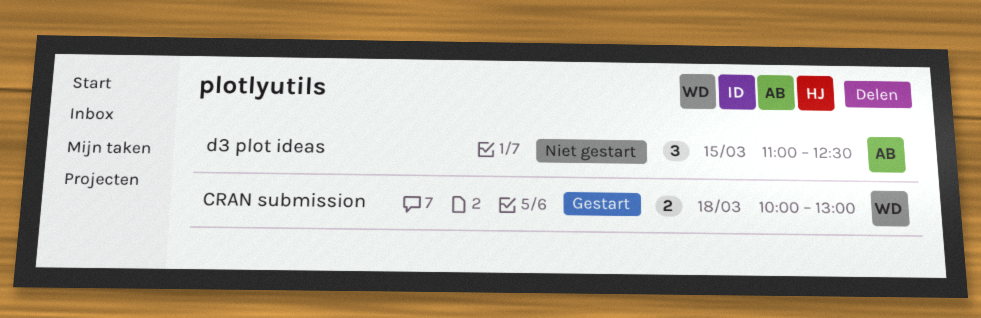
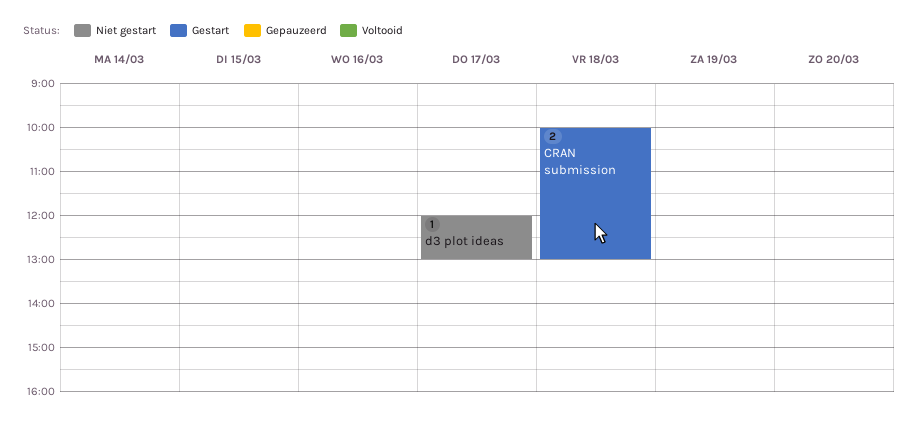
d3 plot ideas, estimate: 3 -> 1
d3 plot ideas, day: Mar 15 -> Mar 17
d3 plot ideas, begins: 11:00 -> 12:00
d3 plot ideas, ends: 12:30 -> 13:00

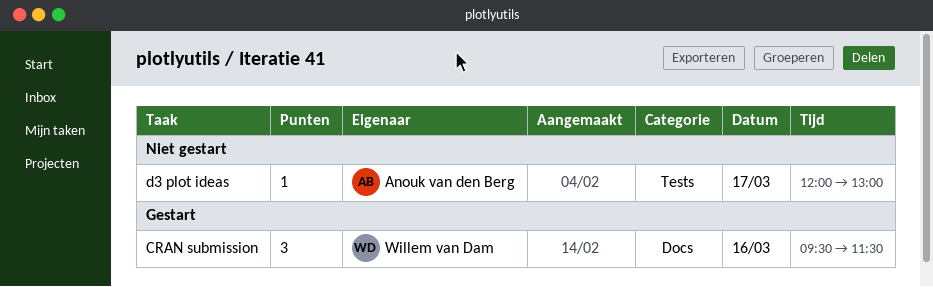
CRAN submission, estimate: 2 -> 3
CRAN submission, day: Mar 18 -> Mar 16
CRAN submission, begins: 10:00 -> 09:30
CRAN submission, ends: 13:00 -> 11:30

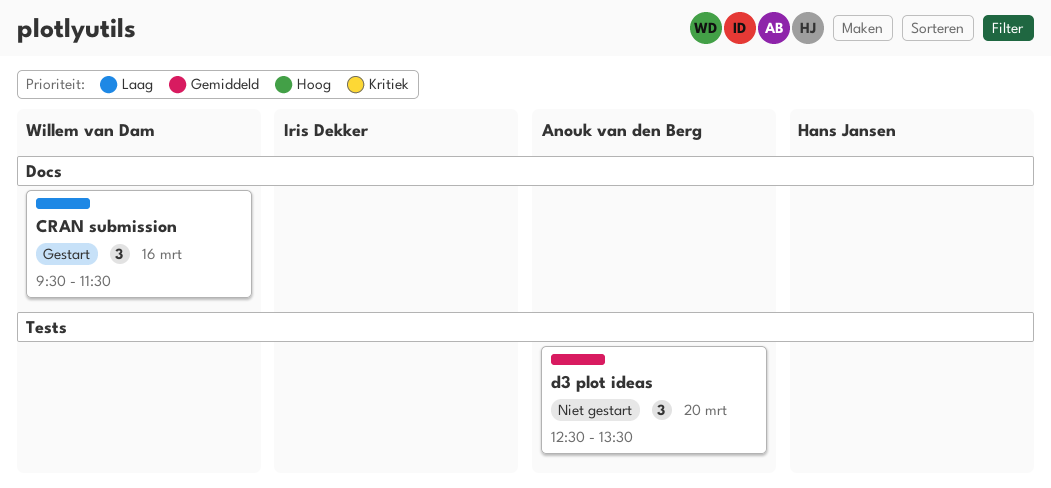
d3 plot ideas, estimate: 1 -> 3
d3 plot ideas, day: Mar 17 -> Mar 20
d3 plot ideas, begins: 12:00 -> 12:30
d3 plot ideas, ends: 13:00 -> 13:30

